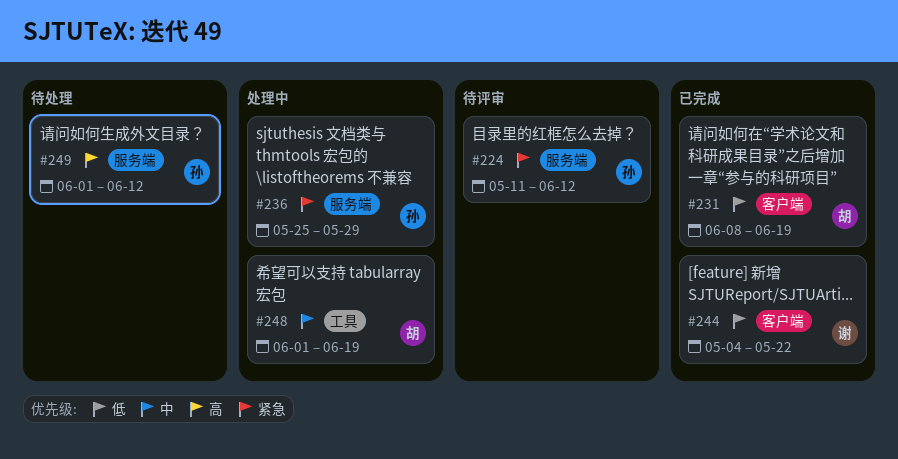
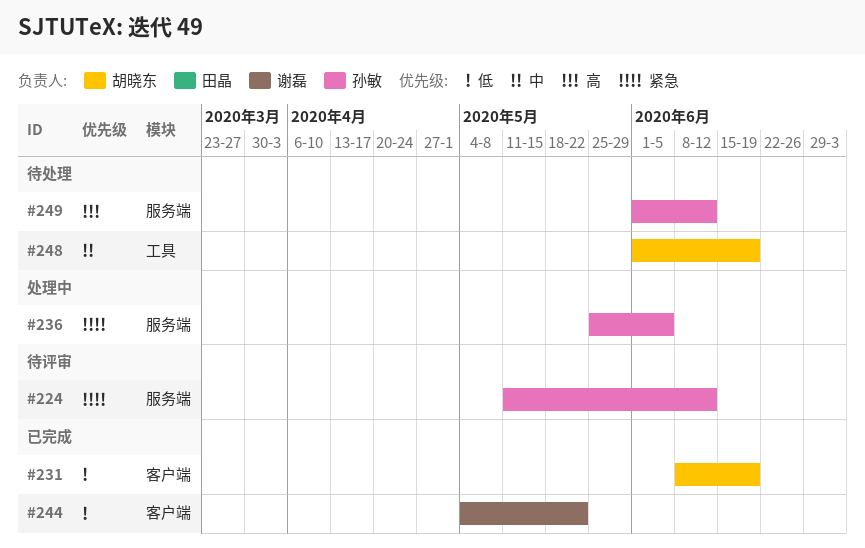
#236, due: May 29 -> Jun 5
#248, status: 处理中 -> 待处理

